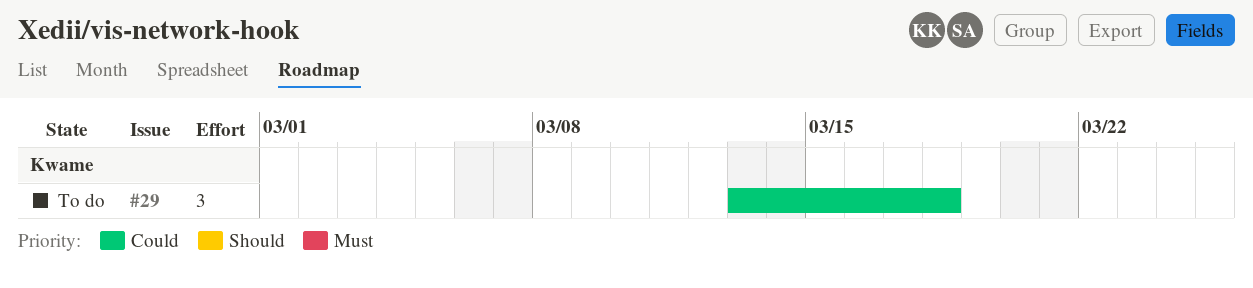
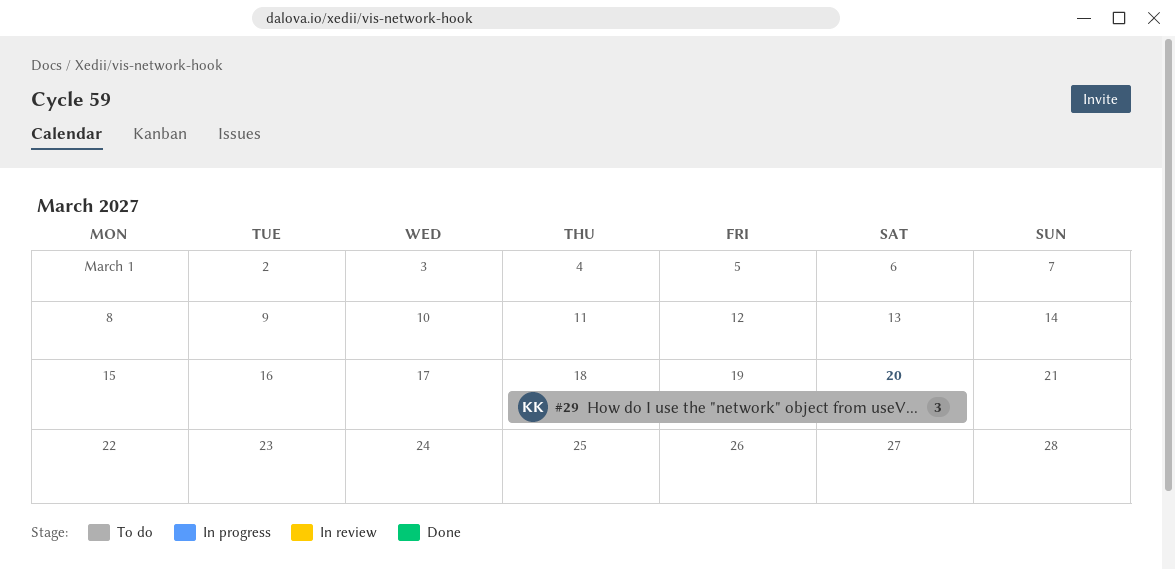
#29, start: Mar 13 -> Mar 18
#29, due: Mar 18 -> Mar 20

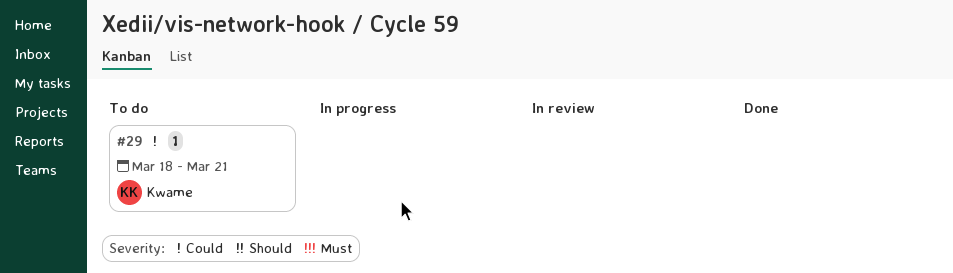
#29, estimate: 3 -> 1
#29, due: Mar 20 -> Mar 21

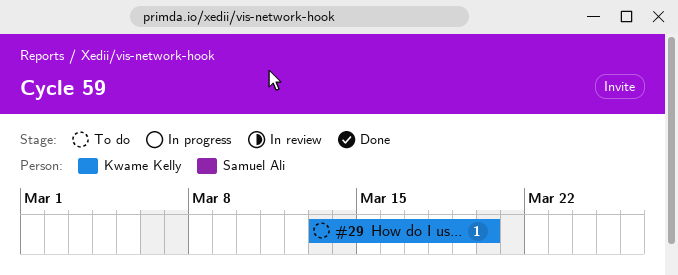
#29, start: Mar 18 -> Mar 13
#29, due: Mar 21 -> Mar 20

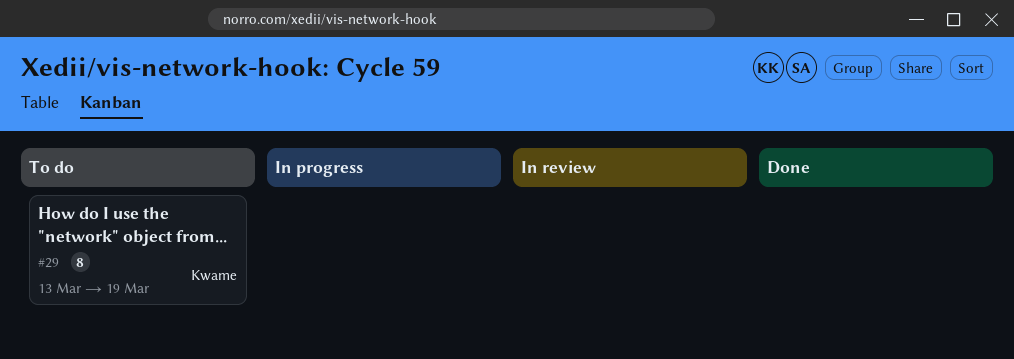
#29, estimate: 1 -> 8
#29, due: Mar 20 -> Mar 19

